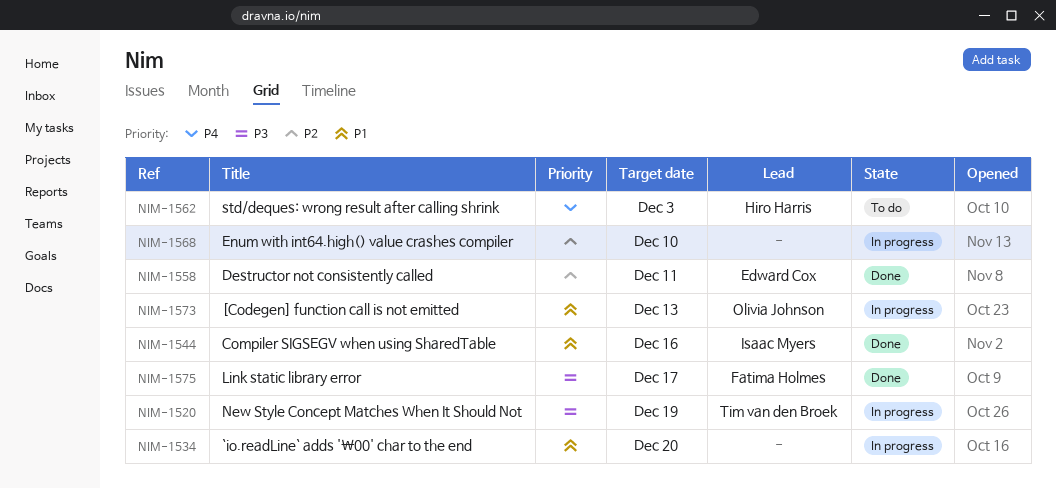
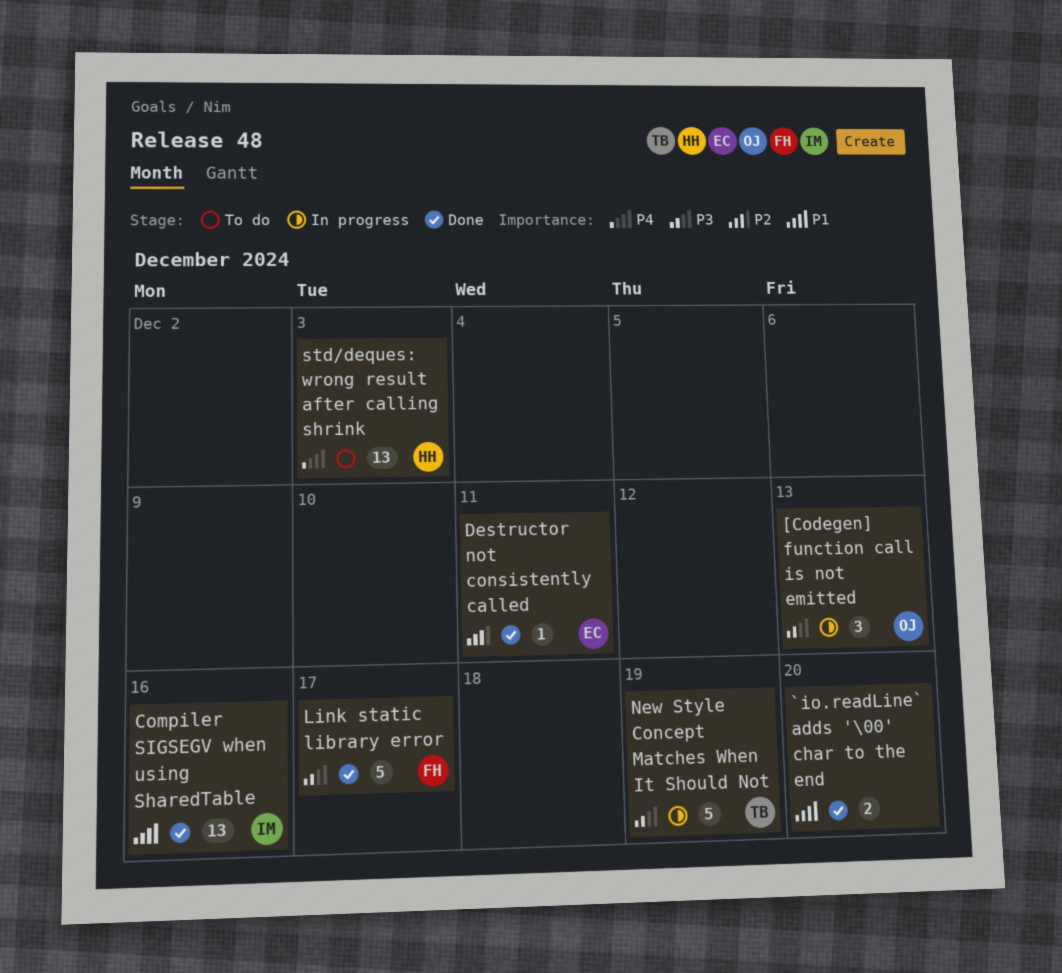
[Codegen] function call is not emitted, priority: P1 -> P3
`io.readLine` adds '\00' char to the end, status: In progress -> Done
Enum with int64.high() value crashes compiler: present -> none

